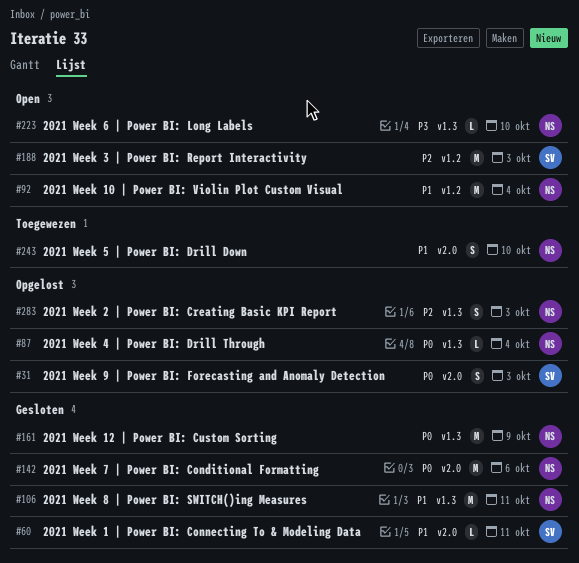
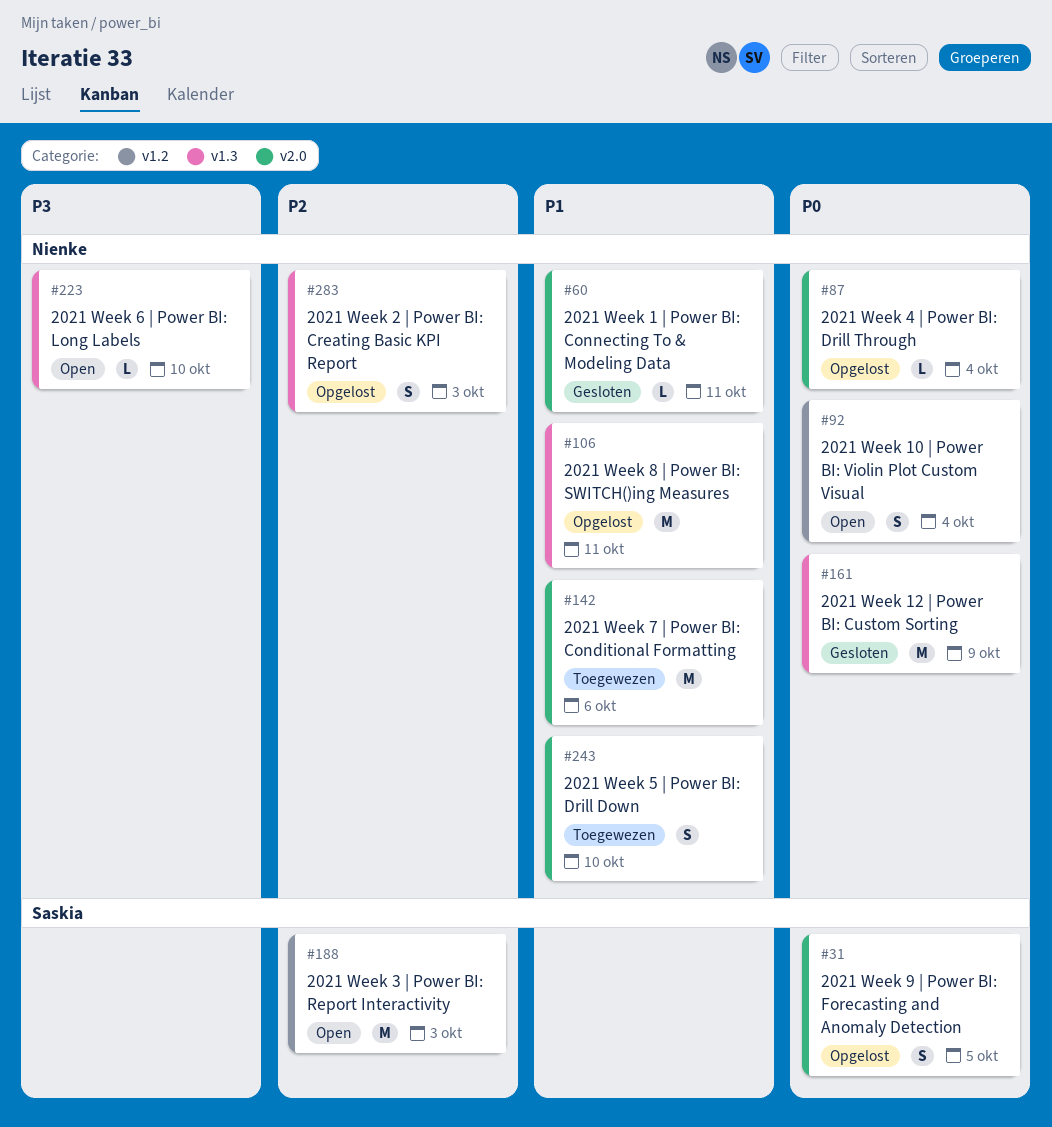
#31, due: Oct 3 -> Oct 5
#60, owner: Saskia -> Nienke
#87, label: v1.3 -> v2.0
#92, priority: P1 -> P0
#92, estimate: M -> S
#106, status: Gesloten -> Opgelost
#142, status: Gesloten -> Toegewezen
#142, priority: P0 -> P1

